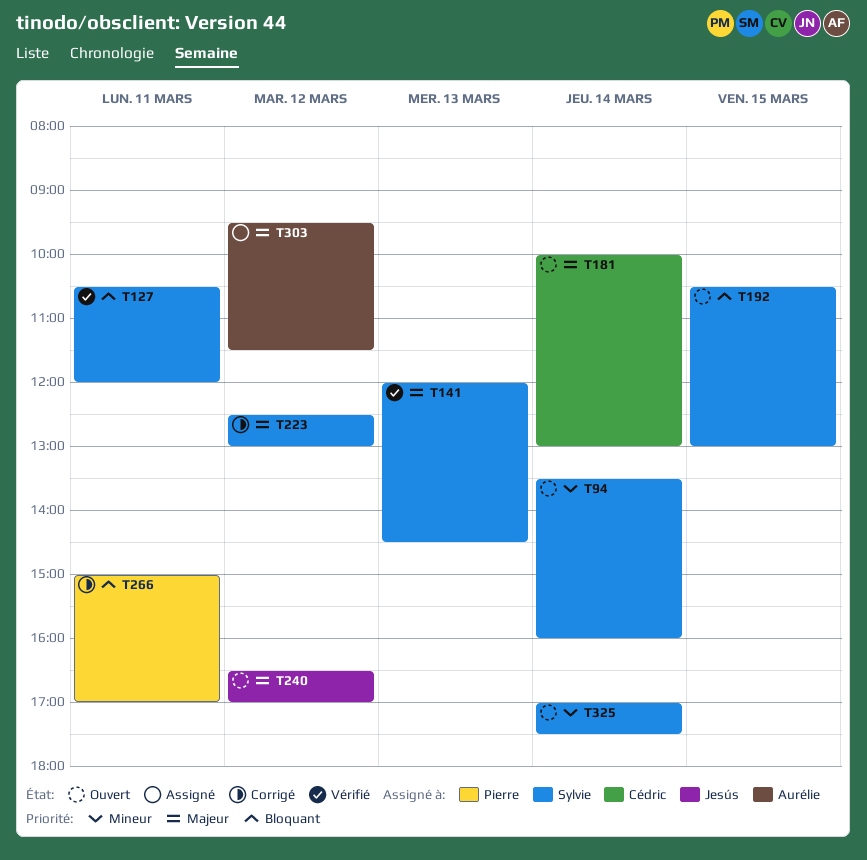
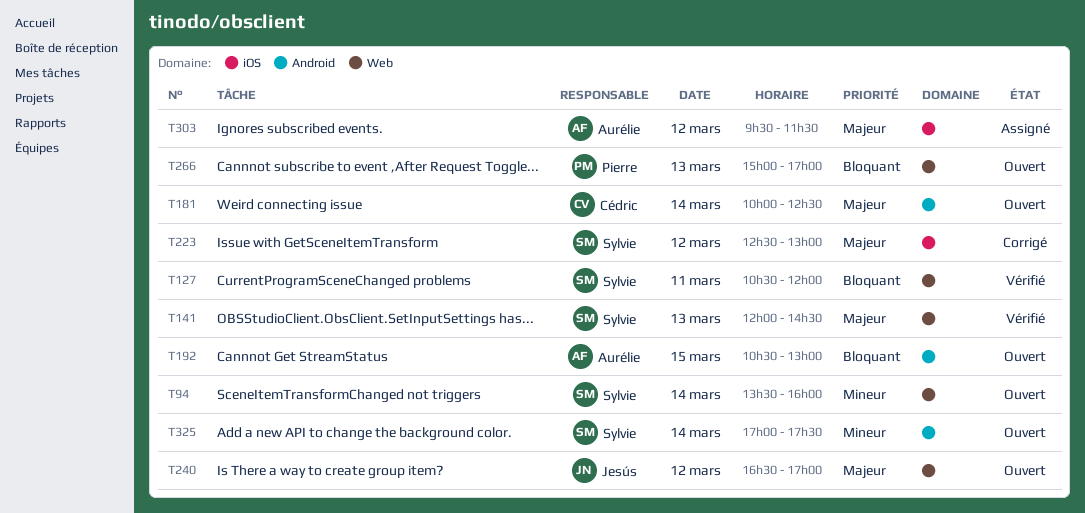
T181, ends: 13:00 -> 12:30
T192, owner: Sylvie -> Aurélie
T266, status: Corrigé -> Ouvert
T266, day: Mar 11 -> Mar 13

